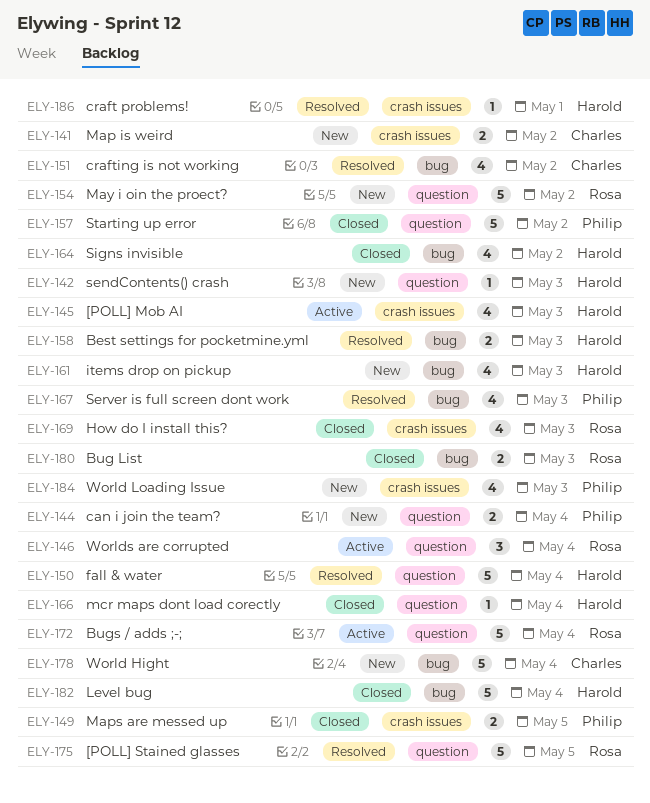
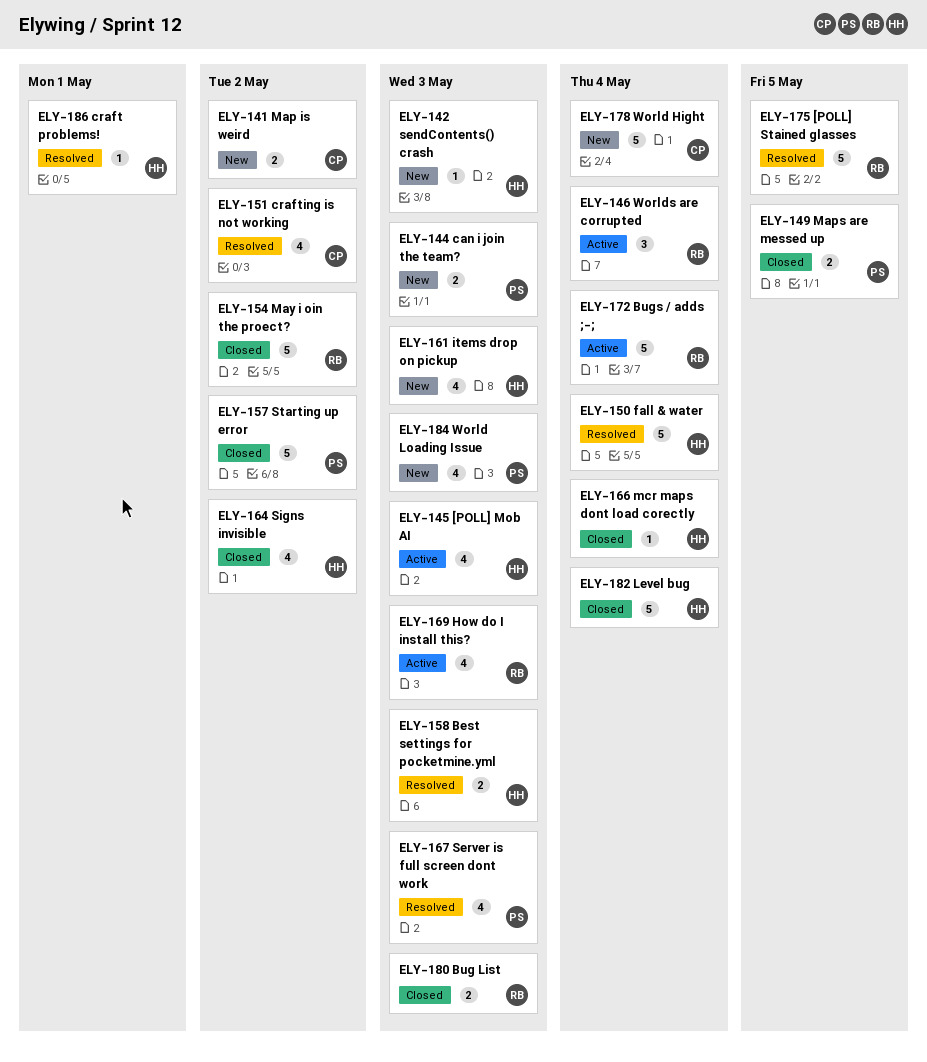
ELY-144, due: May 4 -> May 3
ELY-154, status: New -> Closed
ELY-169, status: Closed -> Active

